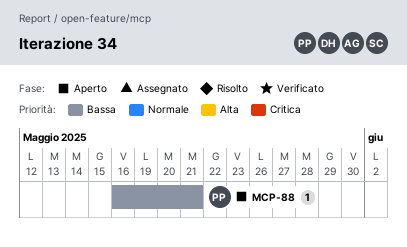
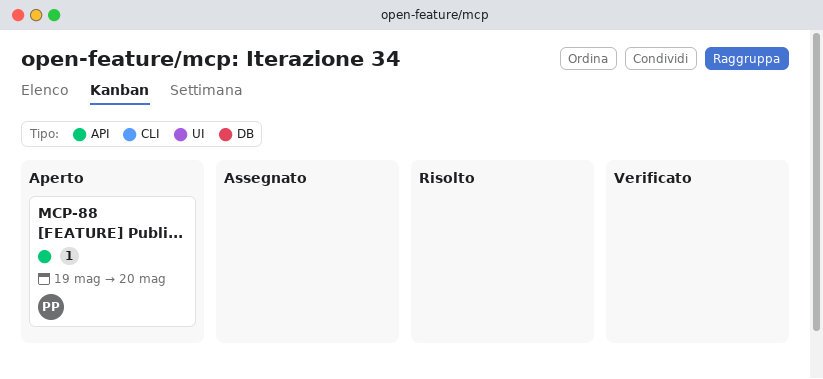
MCP-88, start: May 16 -> May 19
MCP-88, due: May 21 -> May 20

